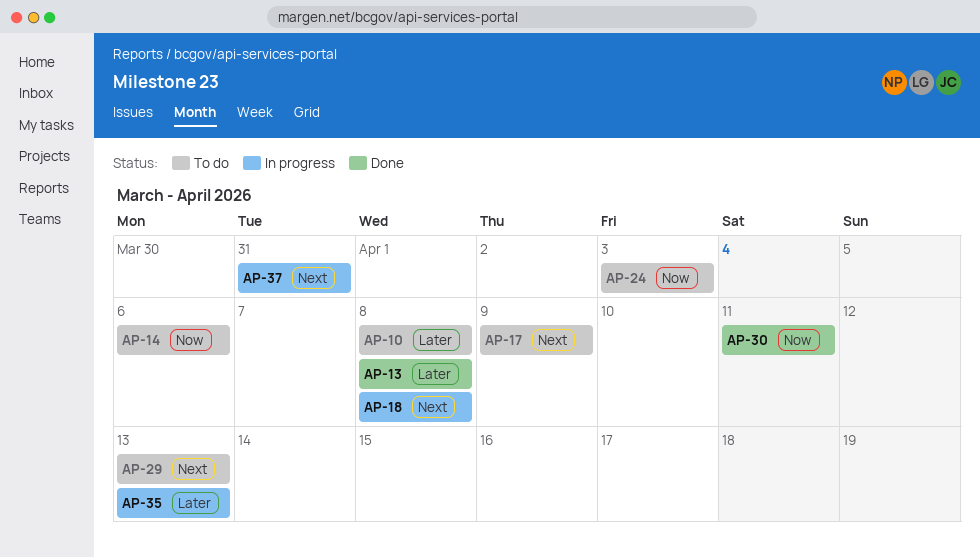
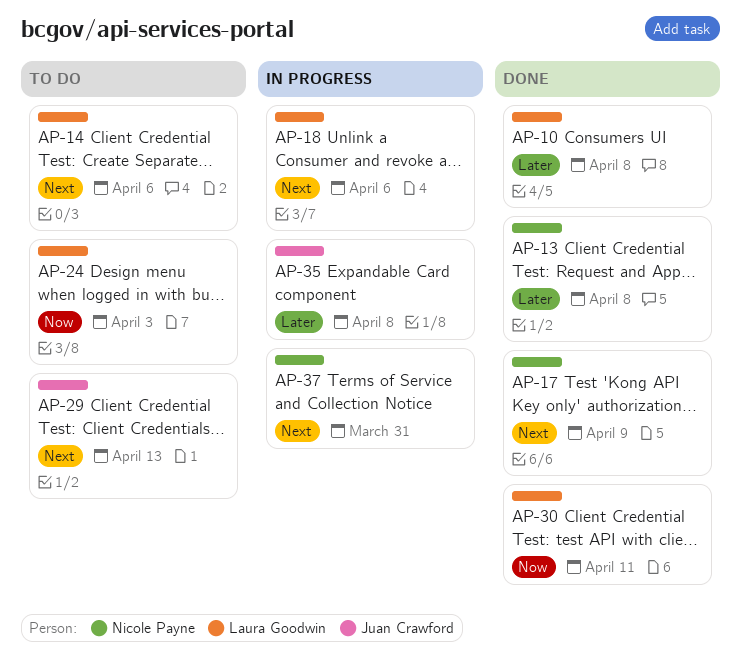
AP-10, status: To do -> Done
AP-14, priority: Now -> Next
AP-17, status: To do -> Done
AP-18, due: Apr 8 -> Apr 6
AP-35, due: Apr 13 -> Apr 8

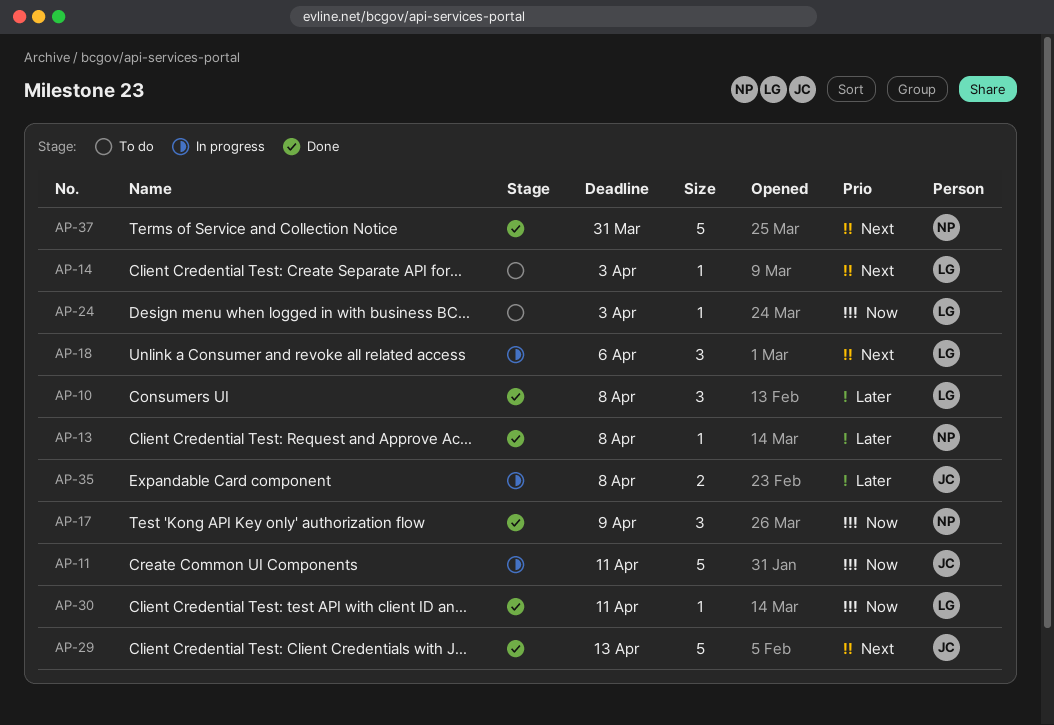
AP-11: none -> present
AP-14, due: Apr 6 -> Apr 3
AP-17, priority: Next -> Now
AP-29, status: To do -> Done
AP-37, status: In progress -> Done

